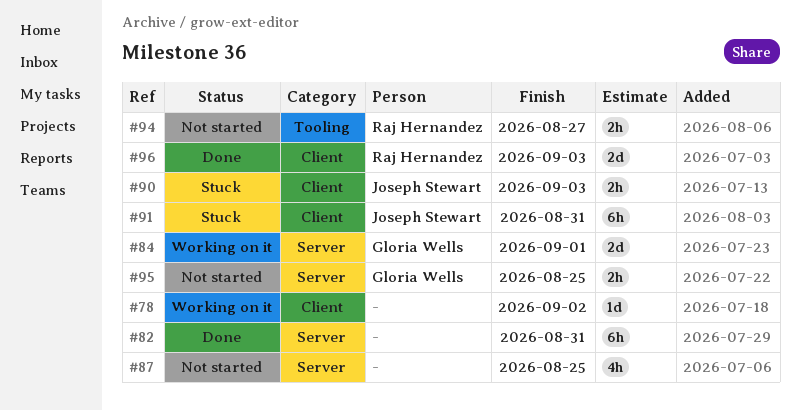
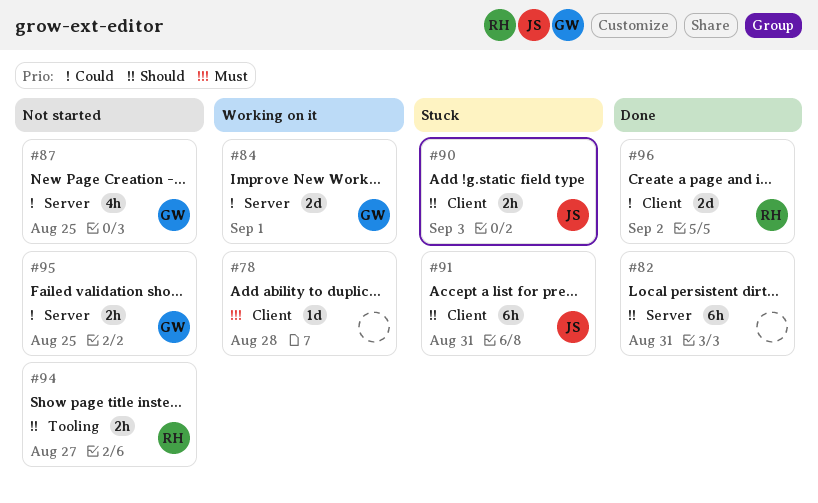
#78, due: Sep 2 -> Aug 28
#87, owner: none -> Gloria Wells
#96, due: Sep 3 -> Sep 2

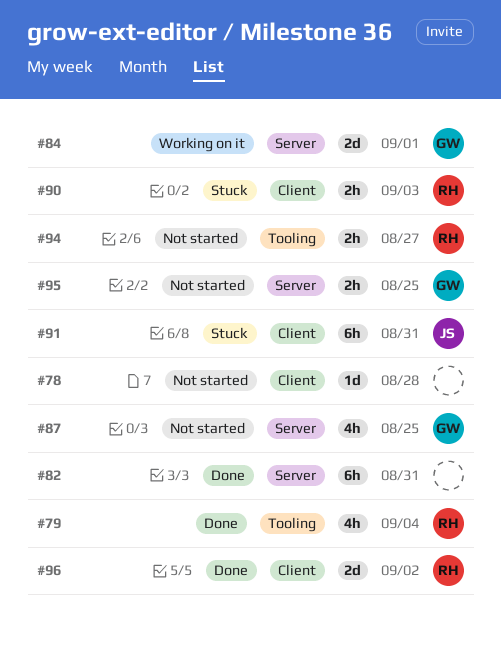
#78, status: Working on it -> Not started
#79: none -> present
#90, owner: JS -> RH

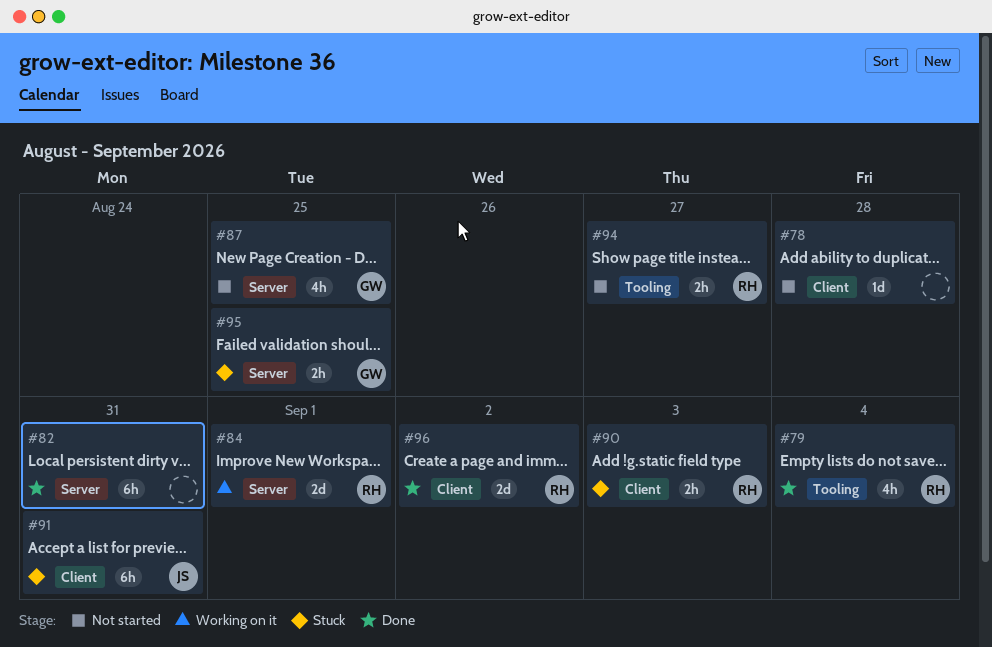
#84, owner: GW -> RH
#95, status: Not started -> Stuck

